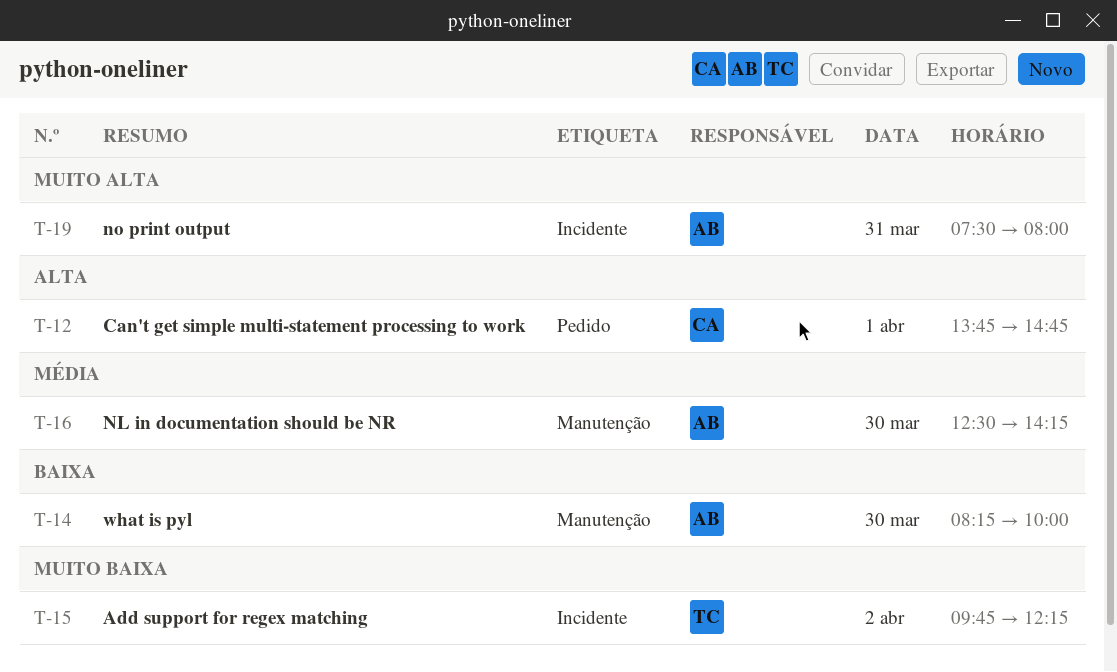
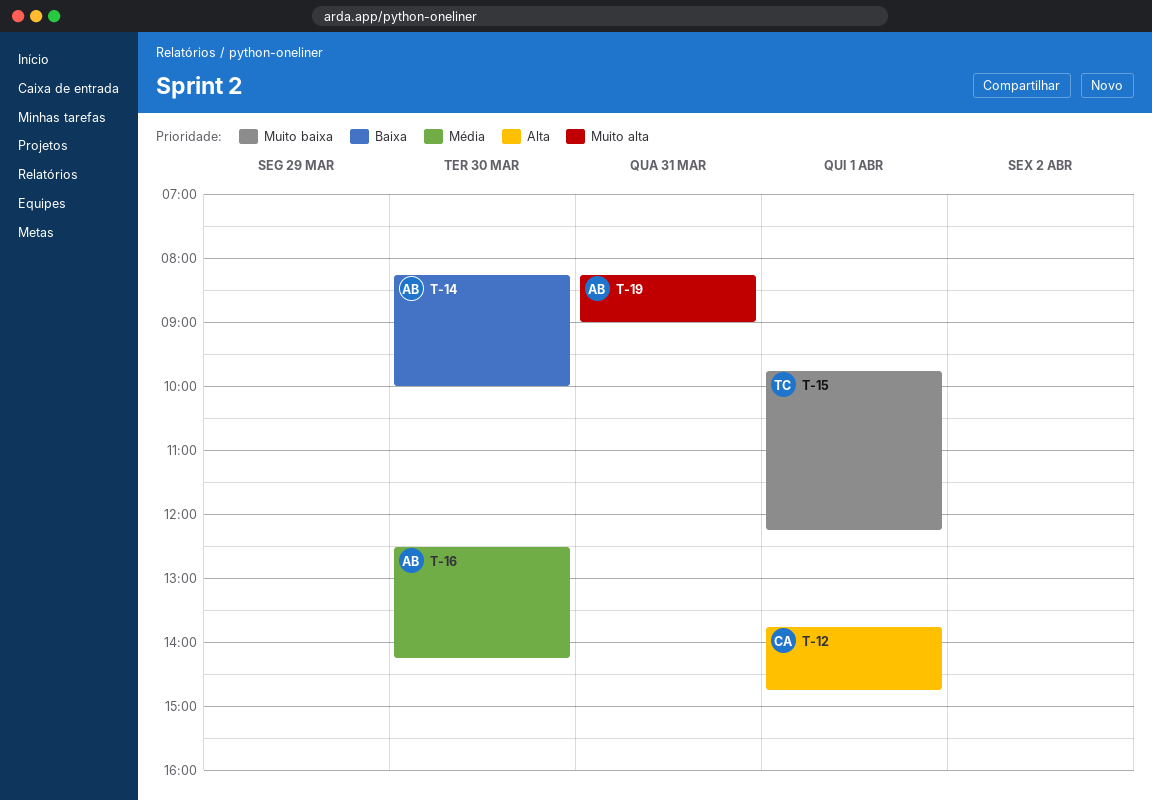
T-15, day: Apr 2 -> Apr 1
T-19, begins: 07:30 -> 08:15
T-19, ends: 08:00 -> 09:00

